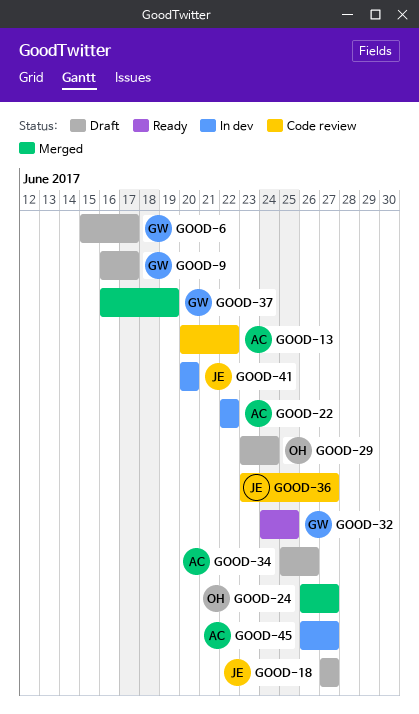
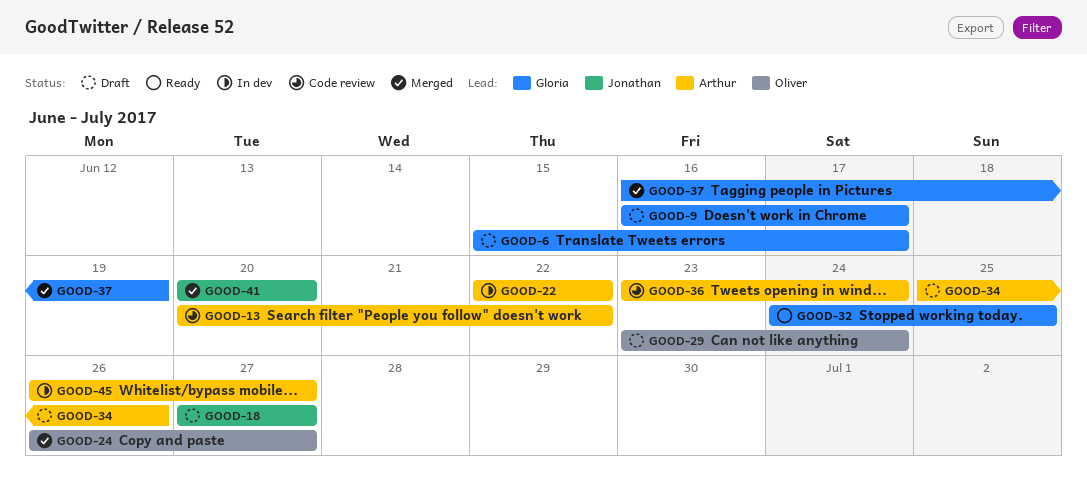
GOOD-36, owner: Jonathan -> Arthur
GOOD-36, due: Jun 27 -> Jun 24
GOOD-41, status: In dev -> Merged

